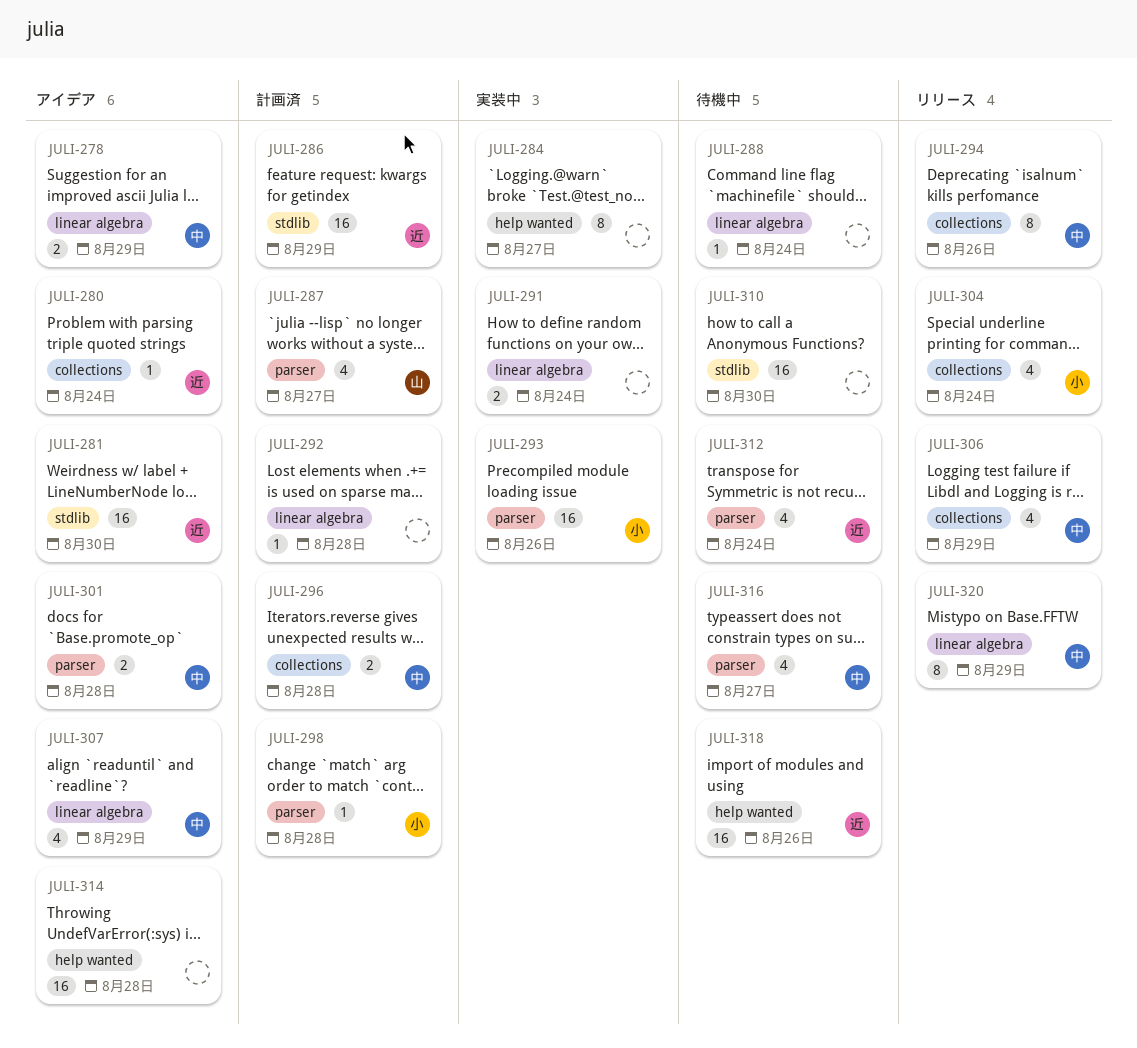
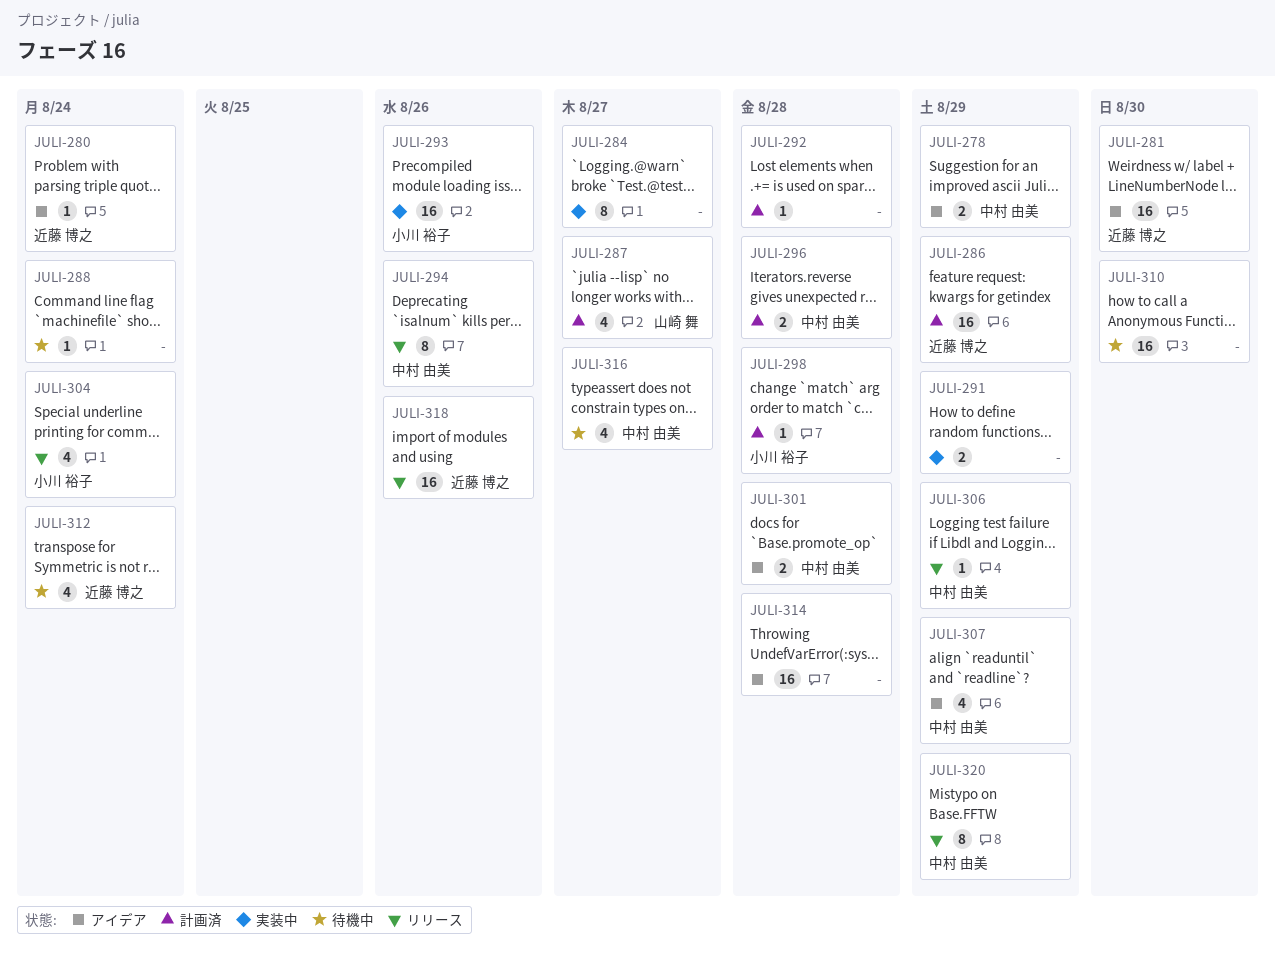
JULI-291, due: Aug 24 -> Aug 29
JULI-306, estimate: 4 -> 1
JULI-318, status: 待機中 -> リリース

